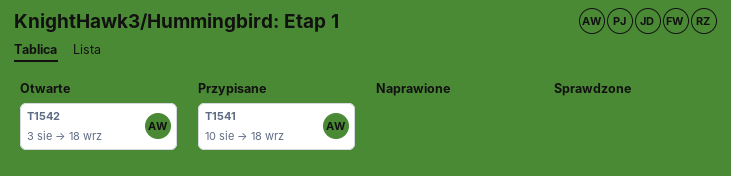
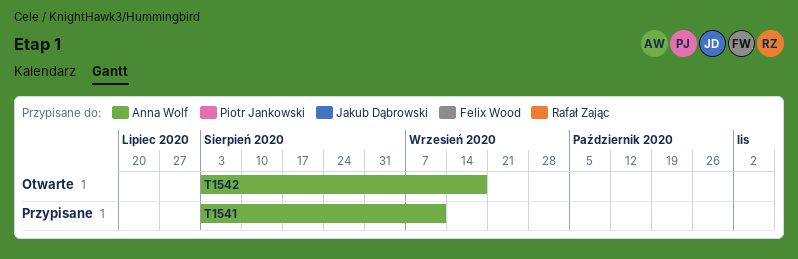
T1541, start: Aug 10 -> Aug 3
T1541, due: Sep 18 -> Sep 11

